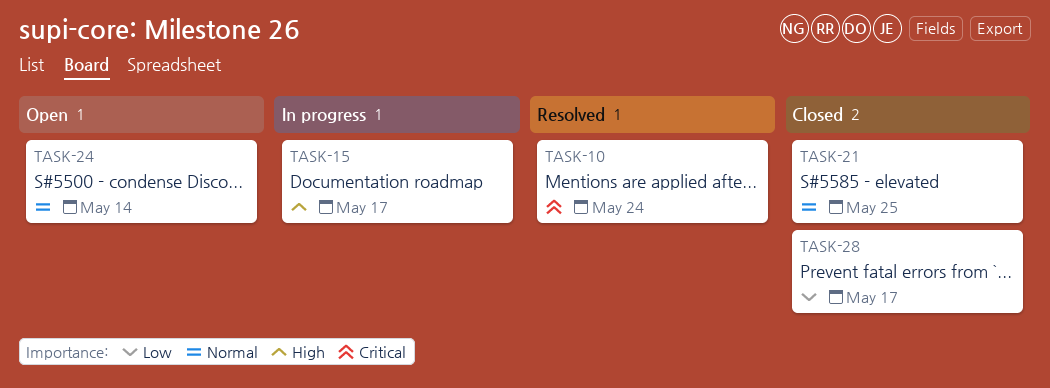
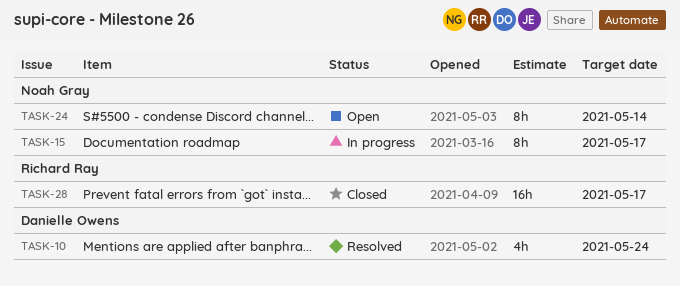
TASK-21: present -> none

